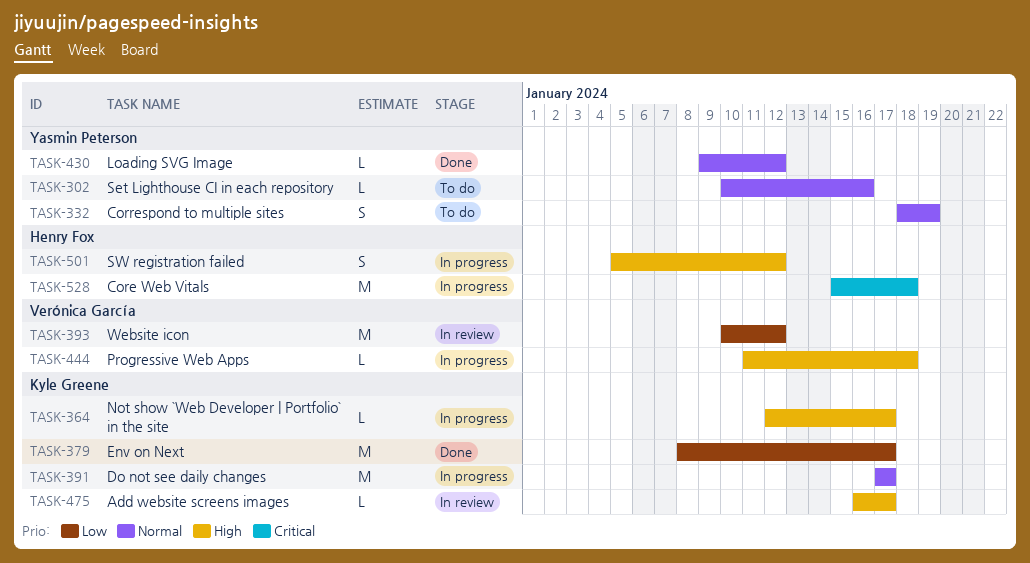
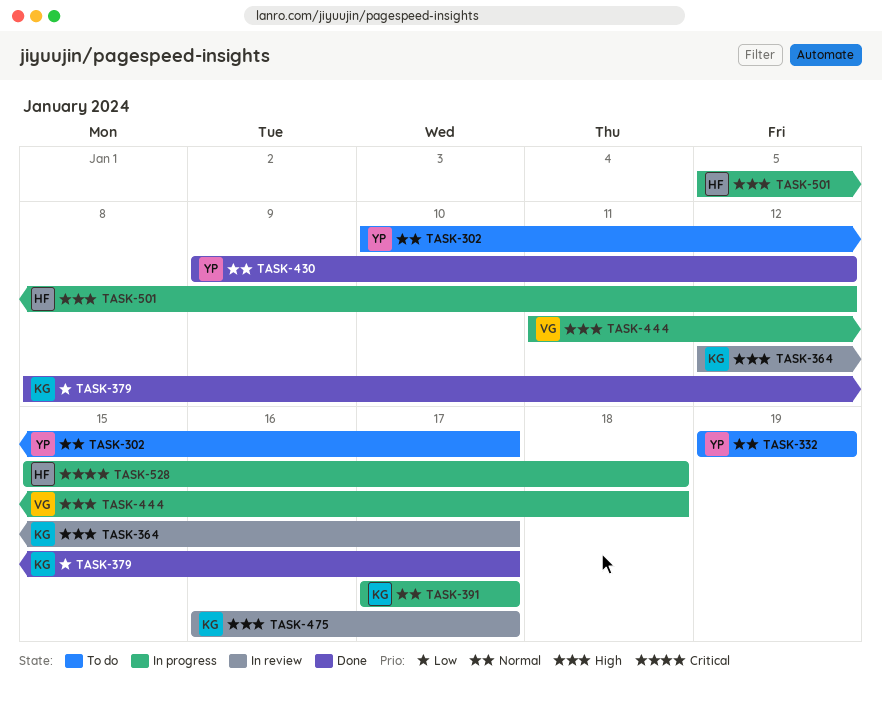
TASK-302, due: Jan 16 -> Jan 17
TASK-332, start: Jan 18 -> Jan 19
TASK-364, status: In progress -> In review
TASK-393: present -> none

